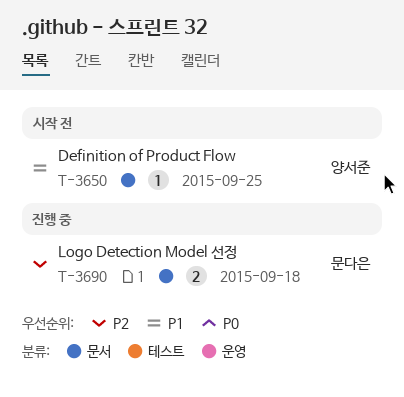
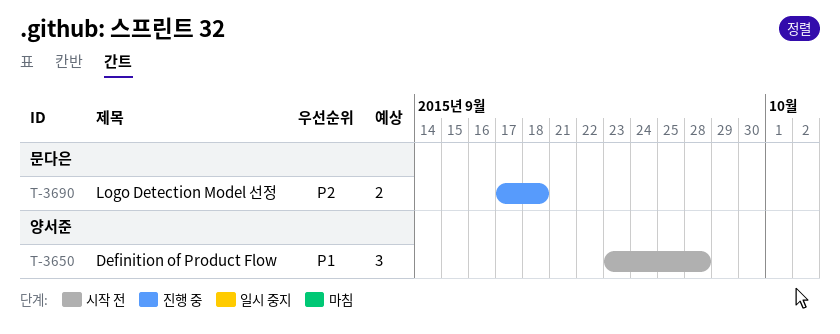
T-3650, estimate: 1 -> 3
T-3650, due: Sep 25 -> Sep 28

